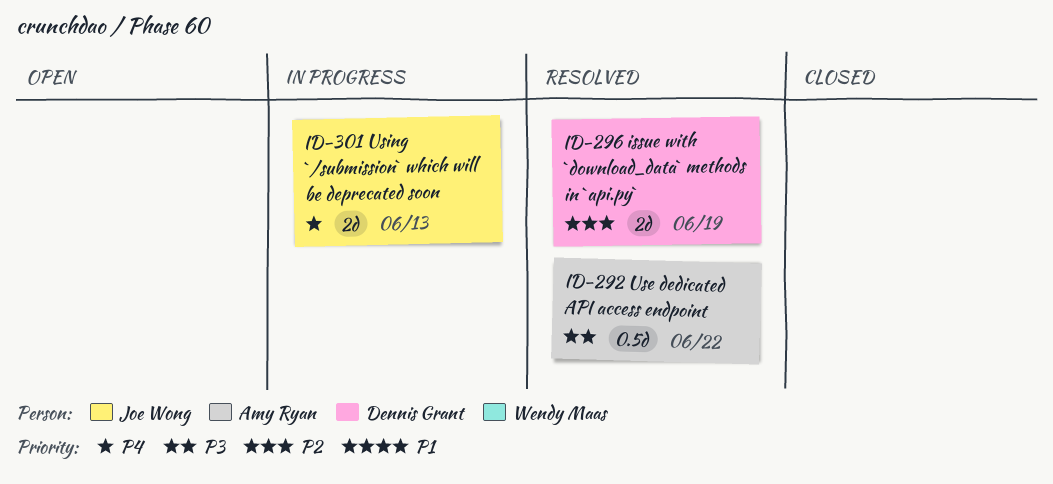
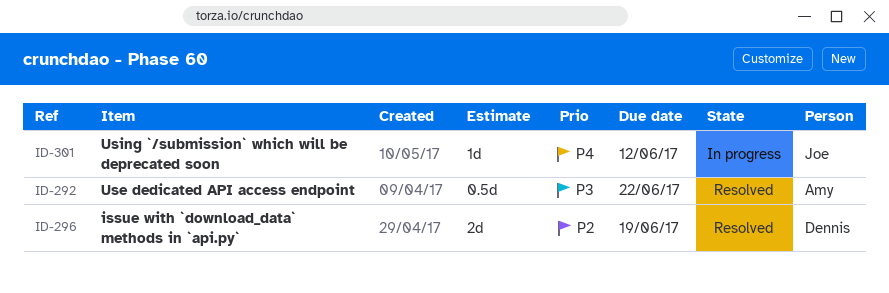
ID-301, estimate: 2d -> 1d
ID-301, due: Jun 13 -> Jun 12

